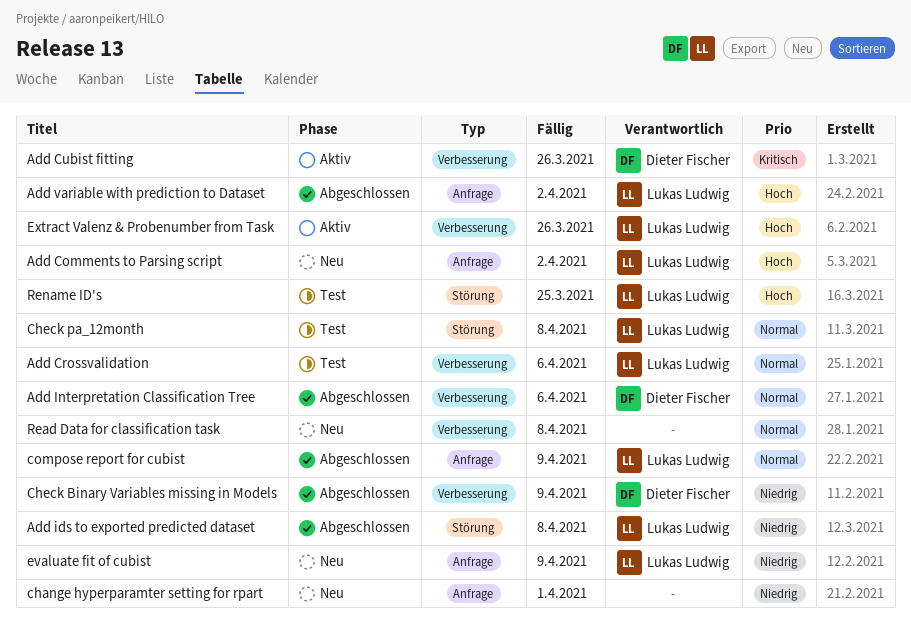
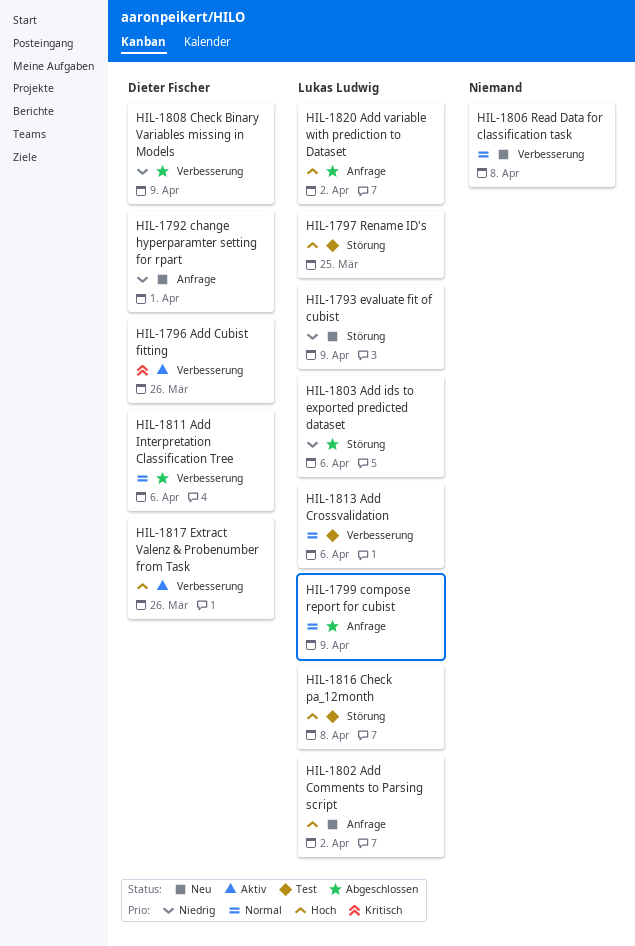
Add ids to exported predicted dataset, due: Apr 8 -> Apr 6
change hyperparamter setting for rpart, owner: none -> Dieter Fischer
Check pa_12month, priority: Normal -> Hoch
evaluate fit of cubist, label: Anfrage -> Störung
Extract Valenz & Probenumber from Task, owner: Lukas Ludwig -> Dieter Fischer

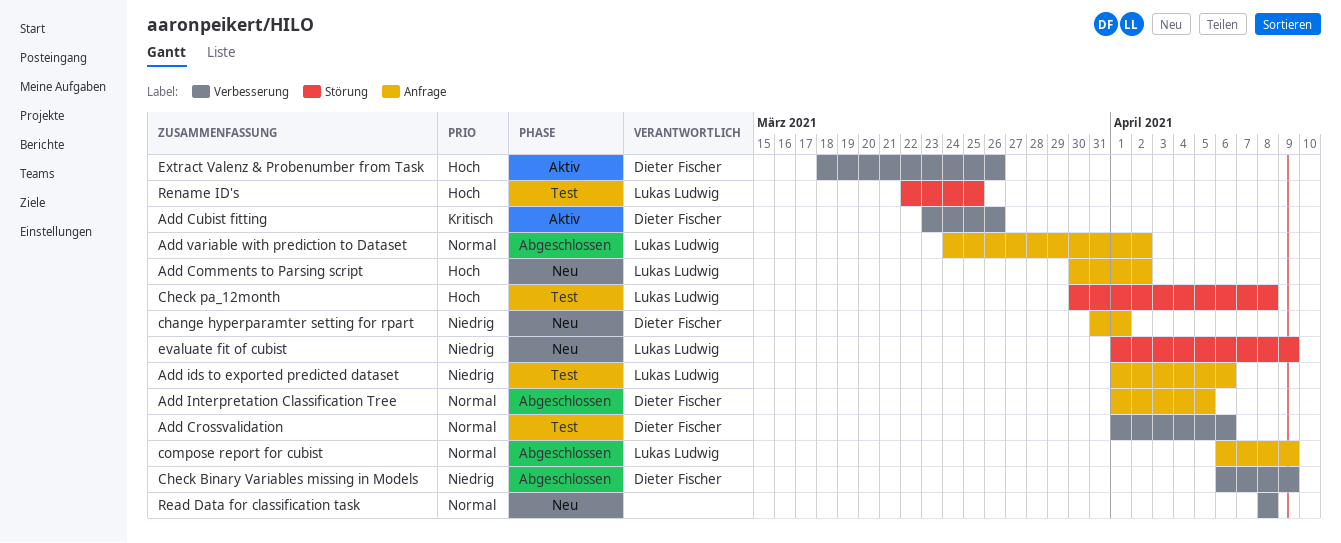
Add Crossvalidation, owner: Lukas Ludwig -> Dieter Fischer
Add ids to exported predicted dataset, status: Abgeschlossen -> Test
Add ids to exported predicted dataset, label: Störung -> Anfrage
Add Interpretation Classification Tree, label: Verbesserung -> Anfrage
Add Interpretation Classification Tree, due: Apr 6 -> Apr 5
Add variable with prediction to Dataset, priority: Hoch -> Normal

